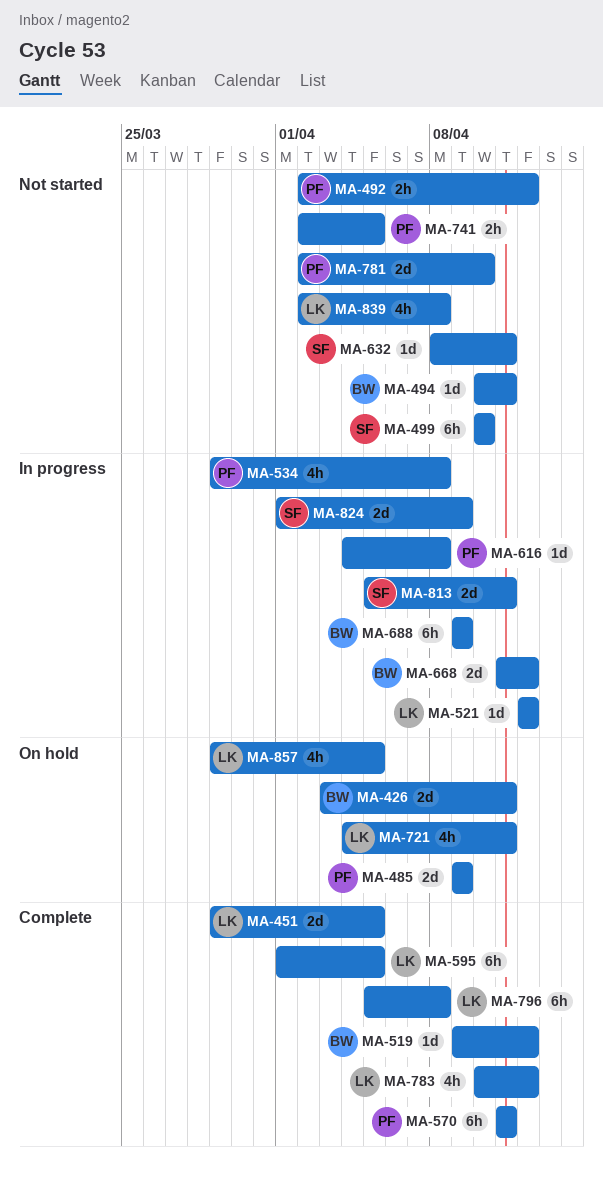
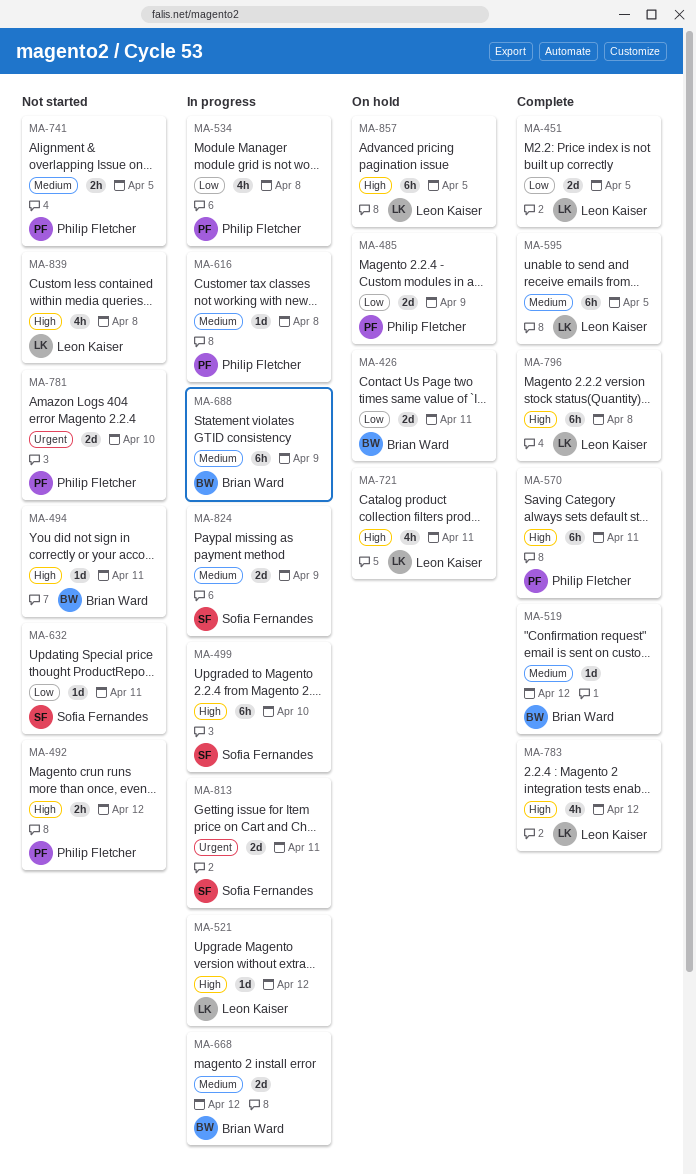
MA-499, status: Not started -> In progress
MA-857, estimate: 4h -> 6h

